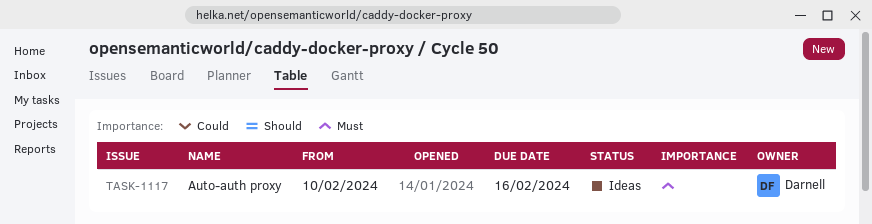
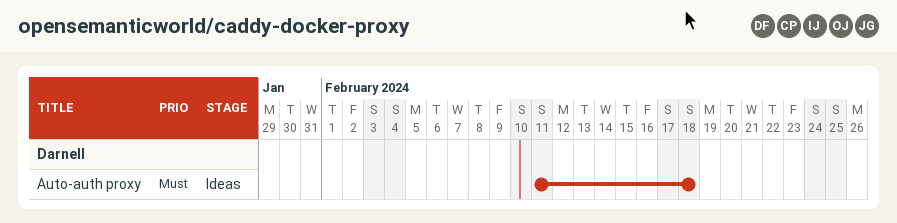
Auto-auth proxy, start: Feb 10 -> Feb 11
Auto-auth proxy, due: Feb 16 -> Feb 18

